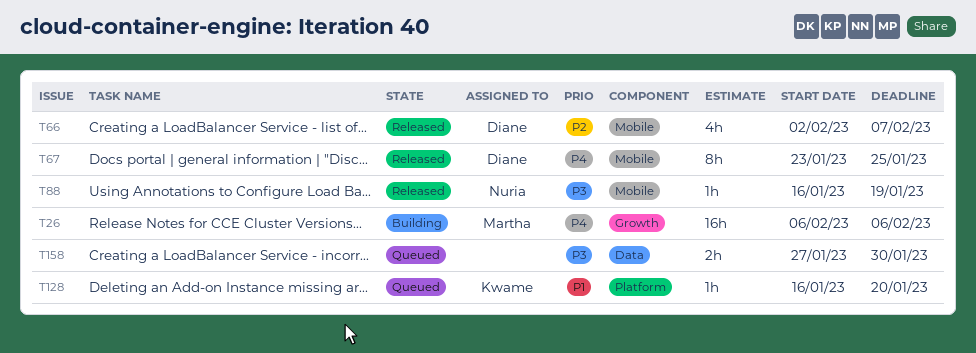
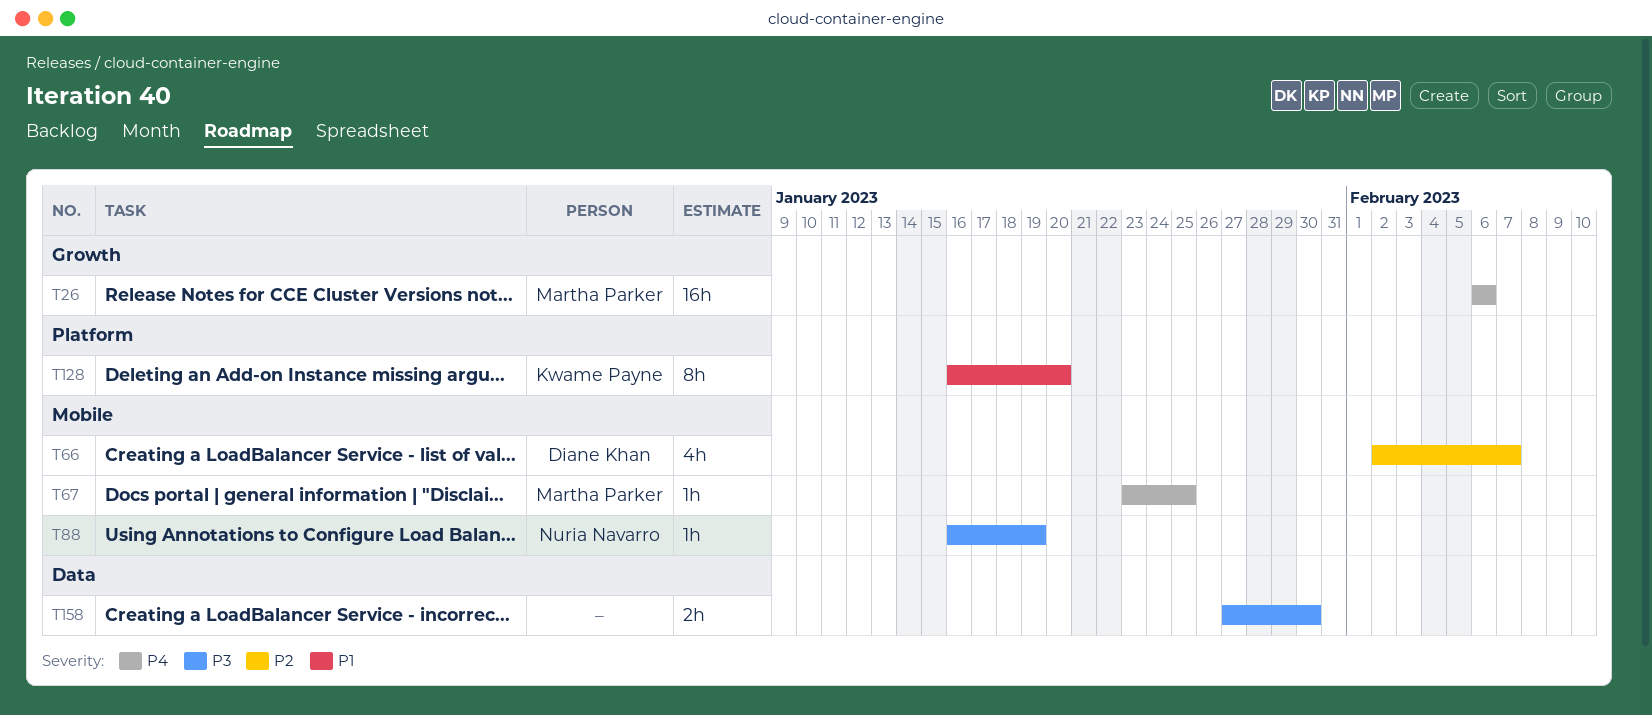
T67, owner: Diane Khan -> Martha Parker
T67, estimate: 8h -> 1h
T128, estimate: 1h -> 8h

